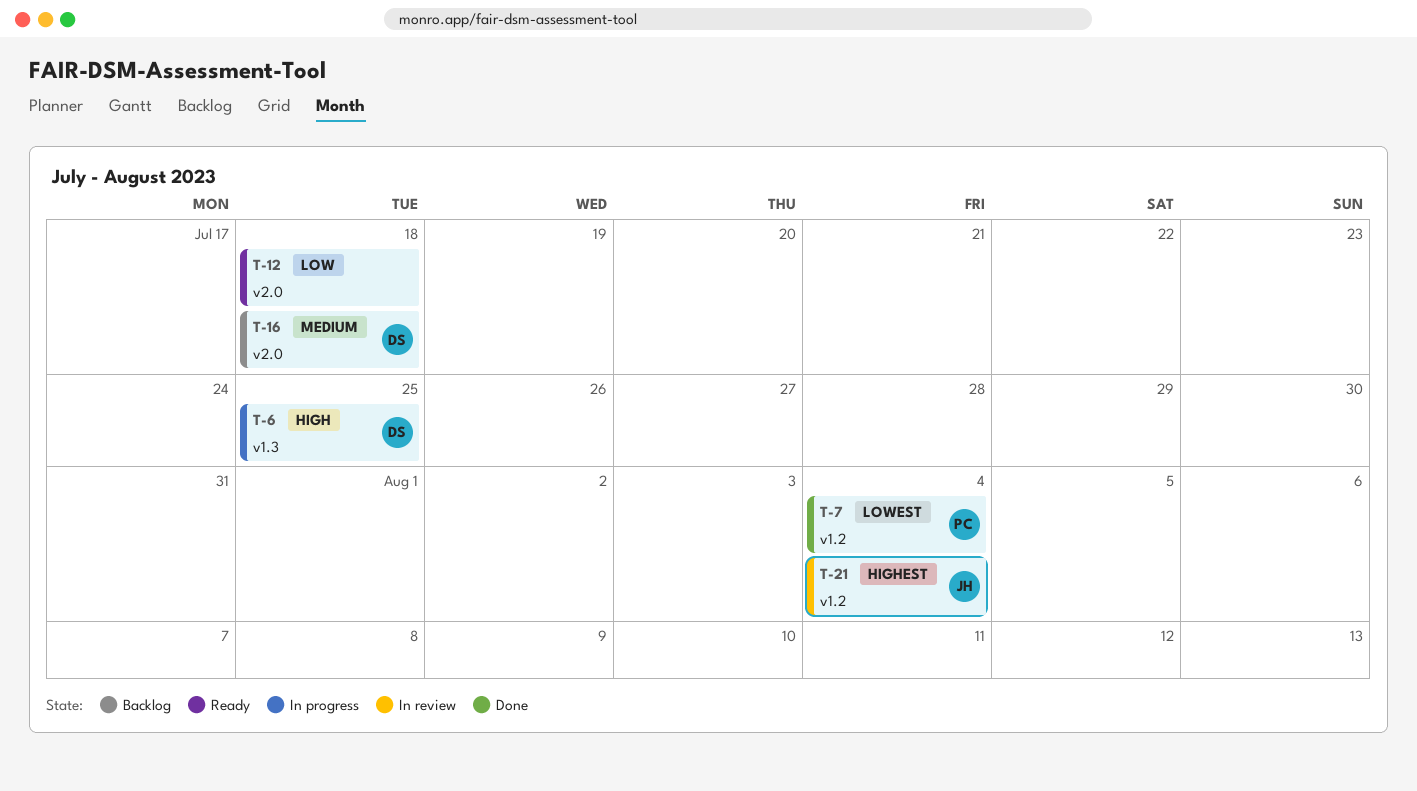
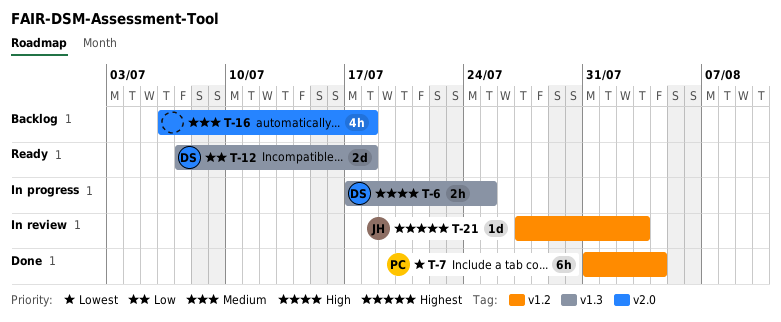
T-12, owner: none -> DS
T-12, label: v2.0 -> v1.3
T-16, owner: DS -> none
T-21, due: Aug 4 -> Aug 3

